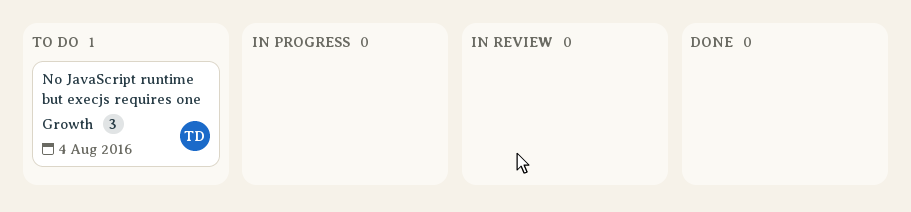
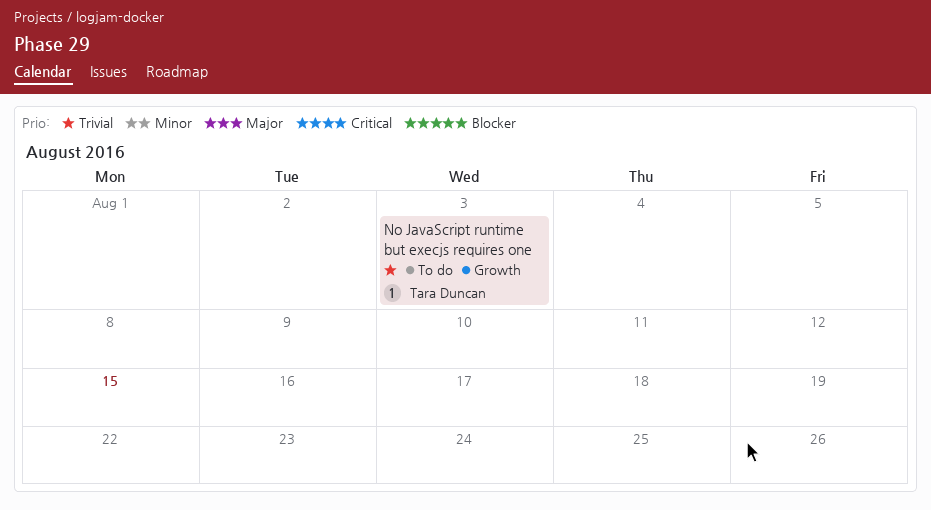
No JavaScript runtime but execjs requires one, estimate: 3 -> 1
No JavaScript runtime but execjs requires one, due: Aug 4 -> Aug 3

